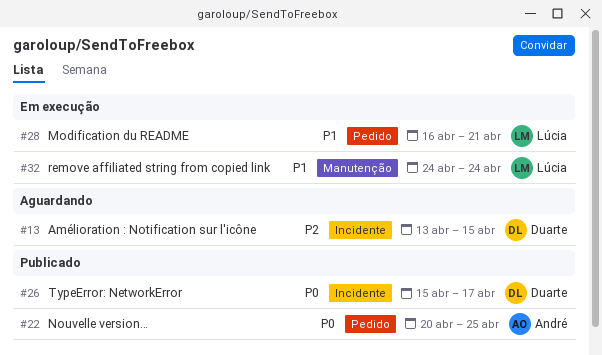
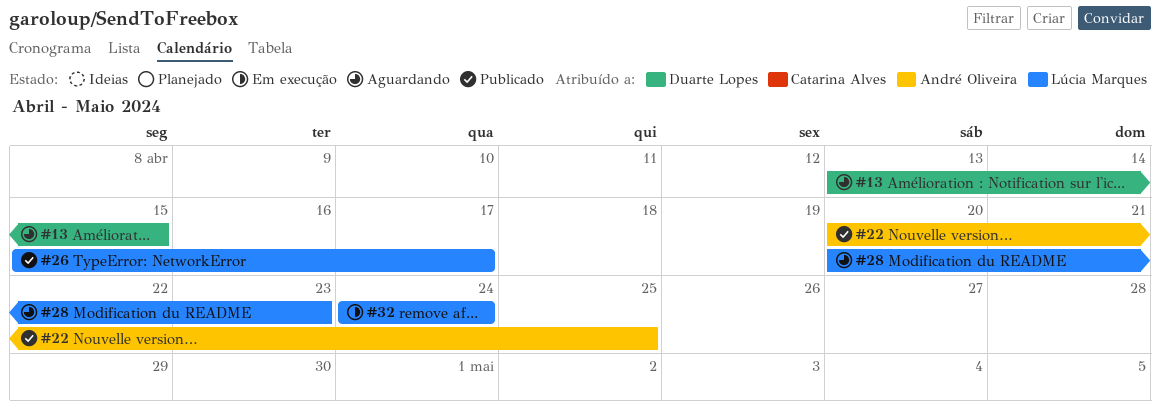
#26, owner: Duarte Lopes -> Lúcia Marques
#28, status: Em execução -> Aguardando
#28, start: Apr 16 -> Apr 20
#28, due: Apr 21 -> Apr 23

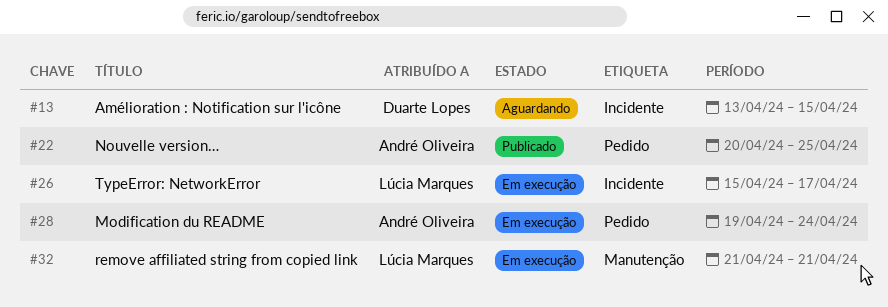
#26, status: Publicado -> Em execução
#28, status: Aguardando -> Em execução
#28, owner: Lúcia Marques -> André Oliveira
#28, start: Apr 20 -> Apr 19
#28, due: Apr 23 -> Apr 24
#32, start: Apr 24 -> Apr 21
#32, due: Apr 24 -> Apr 21

